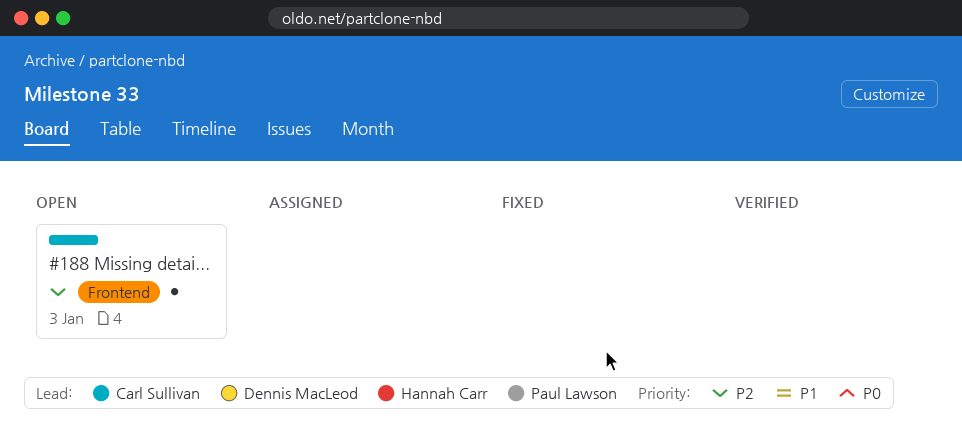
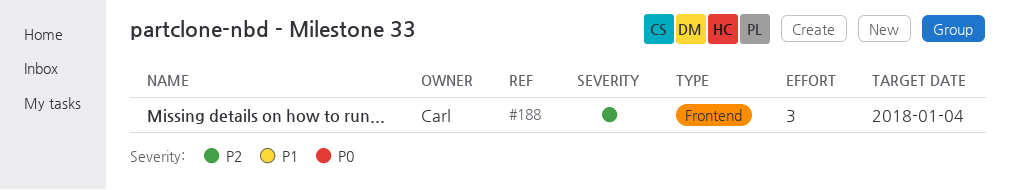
#188, estimate: 1 -> 3
#188, due: Jan 3 -> Jan 4

